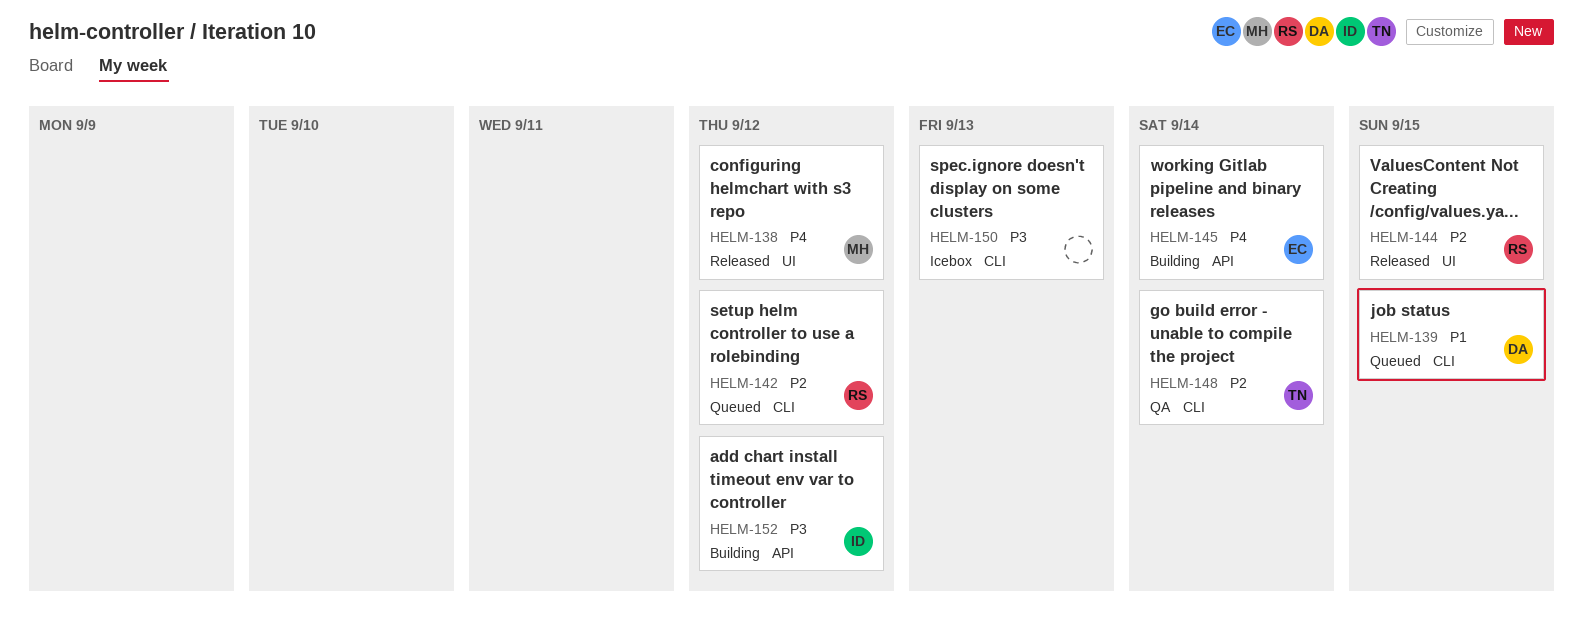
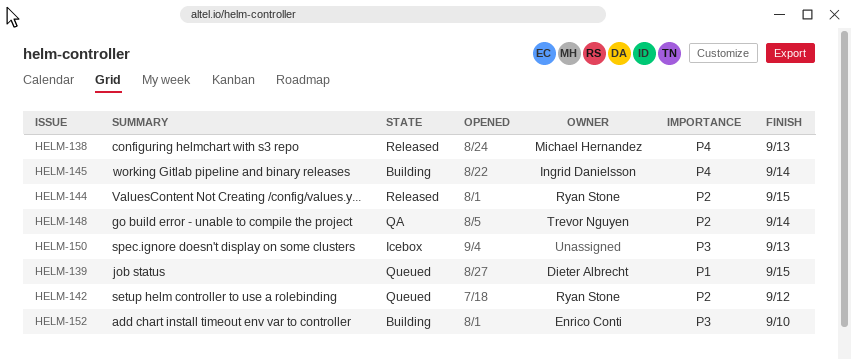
HELM-138, due: Sep 12 -> Sep 13
HELM-145, owner: Enrico Conti -> Ingrid Danielsson
HELM-152, owner: Ingrid Danielsson -> Enrico Conti
HELM-152, due: Sep 12 -> Sep 10

